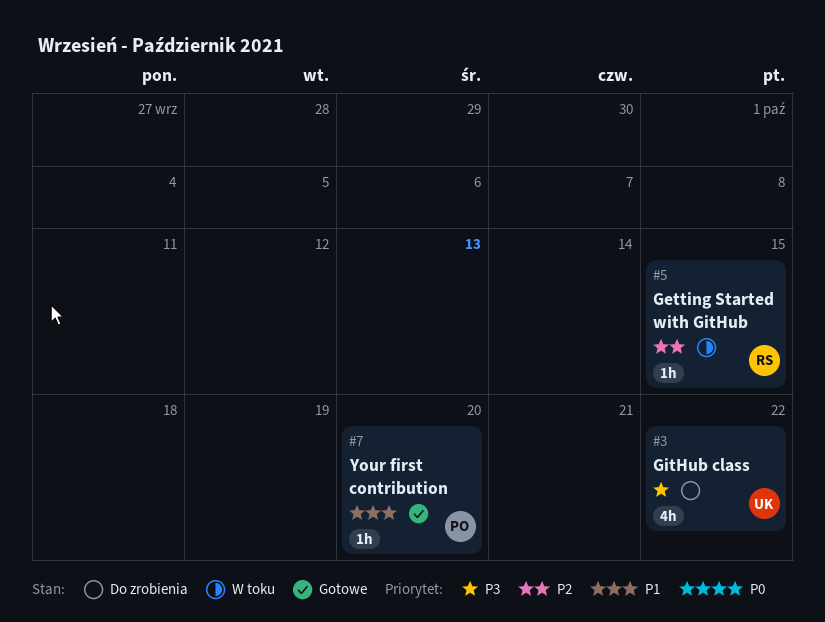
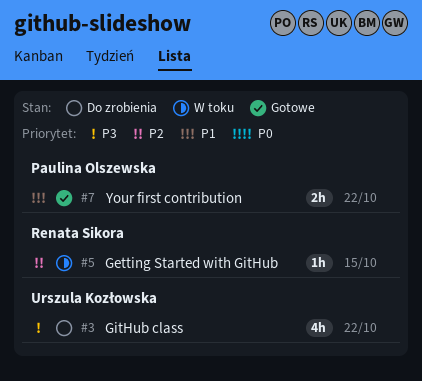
#7, estimate: 1h -> 2h
#7, due: Oct 20 -> Oct 22

